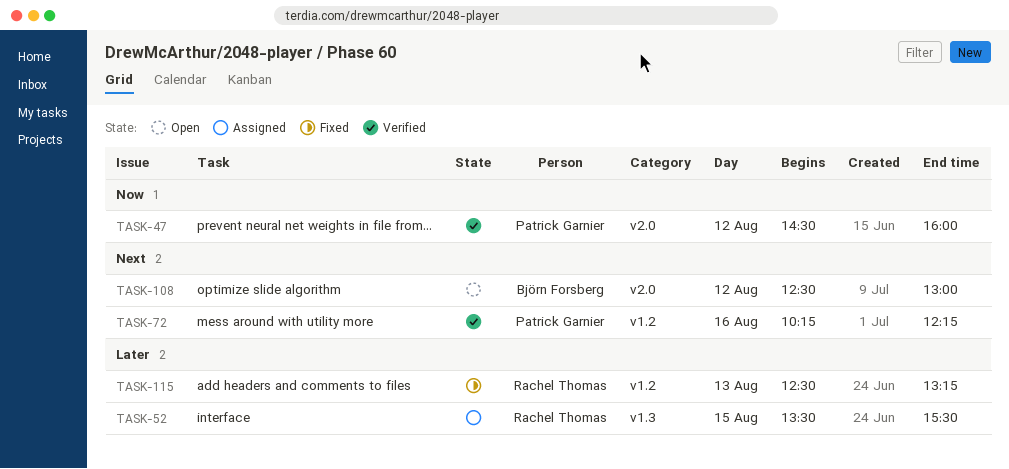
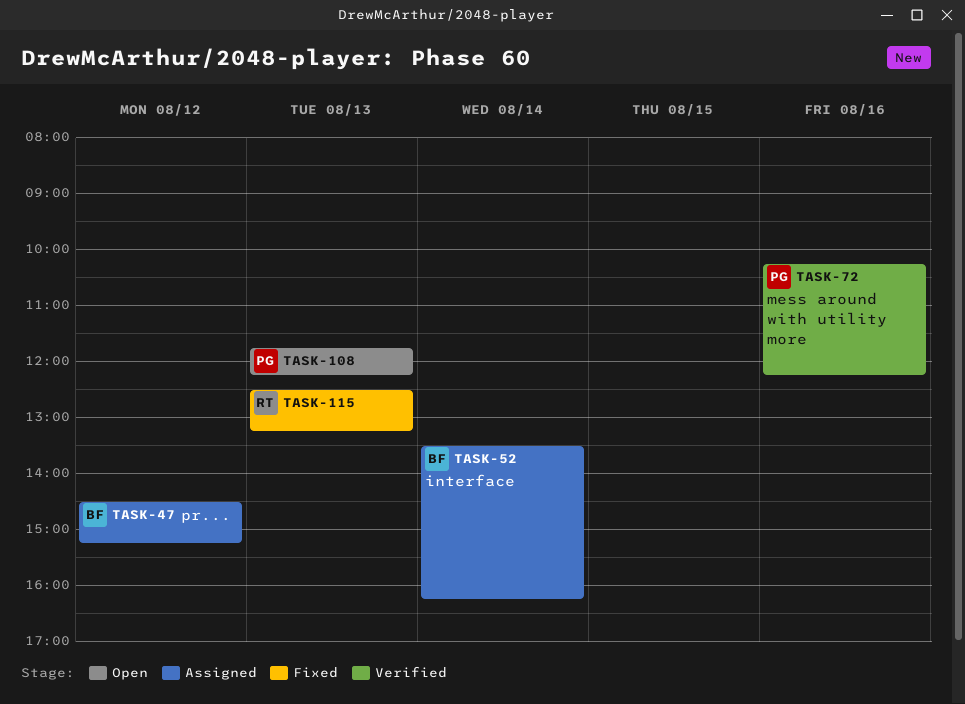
TASK-47, status: Verified -> Assigned
TASK-47, owner: Patrick Garnier -> Björn Forsberg
TASK-47, ends: 16:00 -> 15:15
TASK-52, owner: Rachel Thomas -> Björn Forsberg
TASK-52, day: Aug 15 -> Aug 14
TASK-52, ends: 15:30 -> 16:15
TASK-108, owner: Björn Forsberg -> Patrick Garnier
TASK-108, day: Aug 12 -> Aug 13
TASK-108, begins: 12:30 -> 11:45
TASK-108, ends: 13:00 -> 12:15

